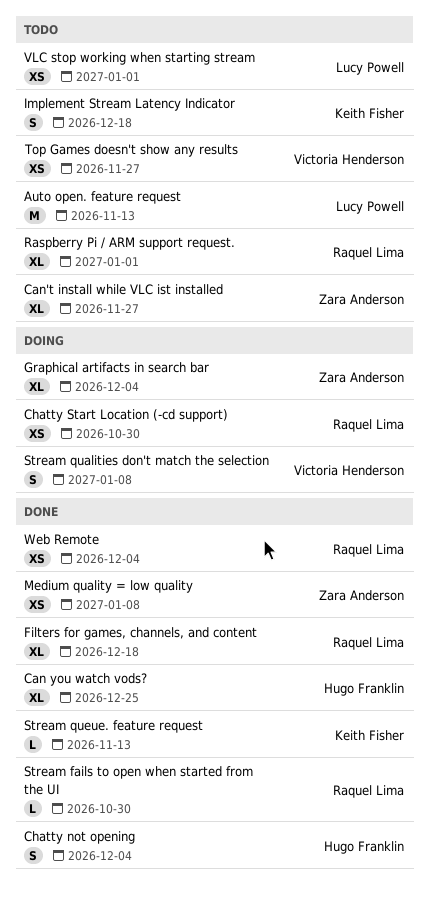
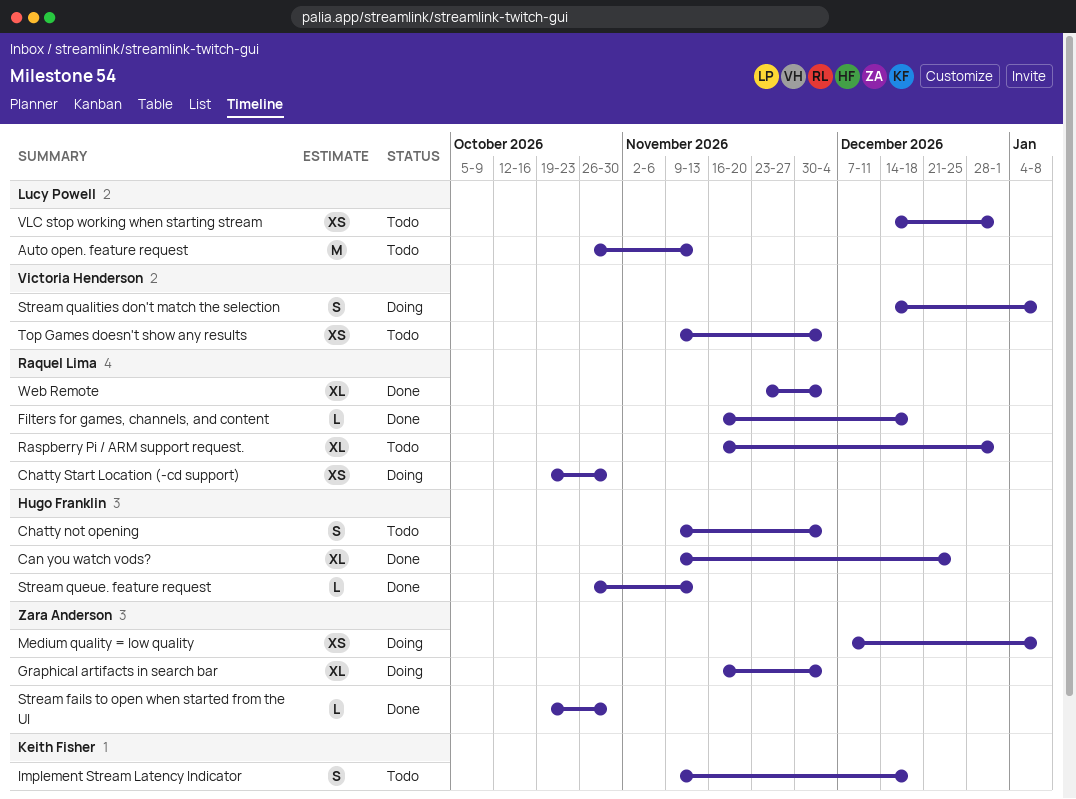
Can't install while VLC ist installed: present -> none
Chatty not opening, status: Done -> Todo
Filters for games, channels, and content, estimate: XL -> L
Medium quality = low quality, status: Done -> Doing
Stream fails to open when started from the UI, owner: Raquel Lima -> Zara Anderson
Stream queue. feature request, owner: Keith Fisher -> Hugo Franklin
Top Games doesn't show any results, due: Nov 27 -> Dec 4
Web Remote, estimate: XS -> XL

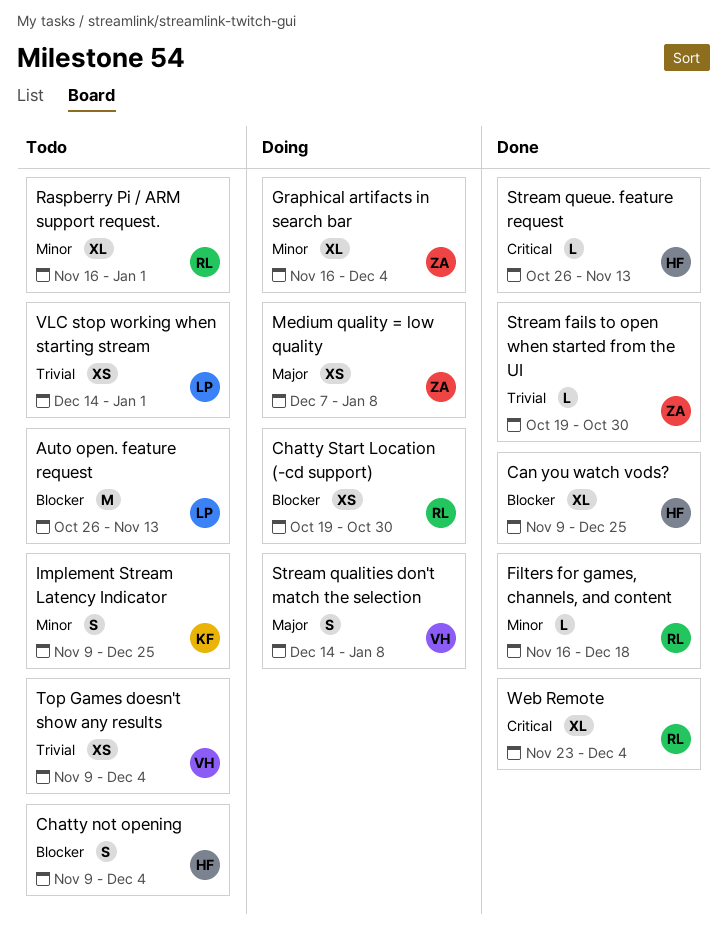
Implement Stream Latency Indicator, due: Dec 18 -> Dec 25

